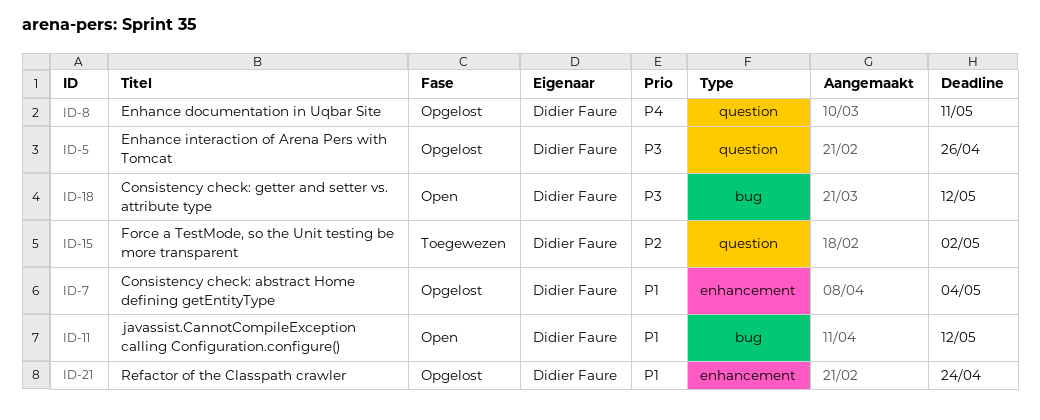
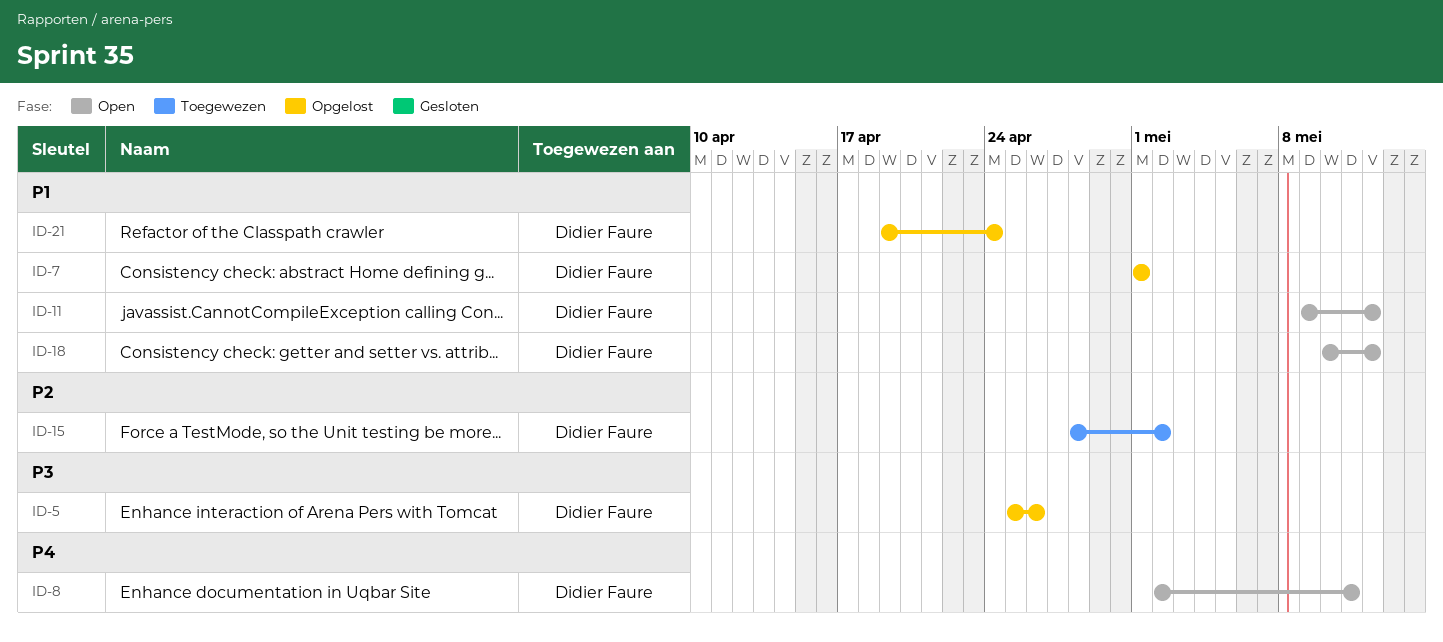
ID-7, due: May 4 -> May 1
ID-8, status: Opgelost -> Open
ID-18, priority: P3 -> P1

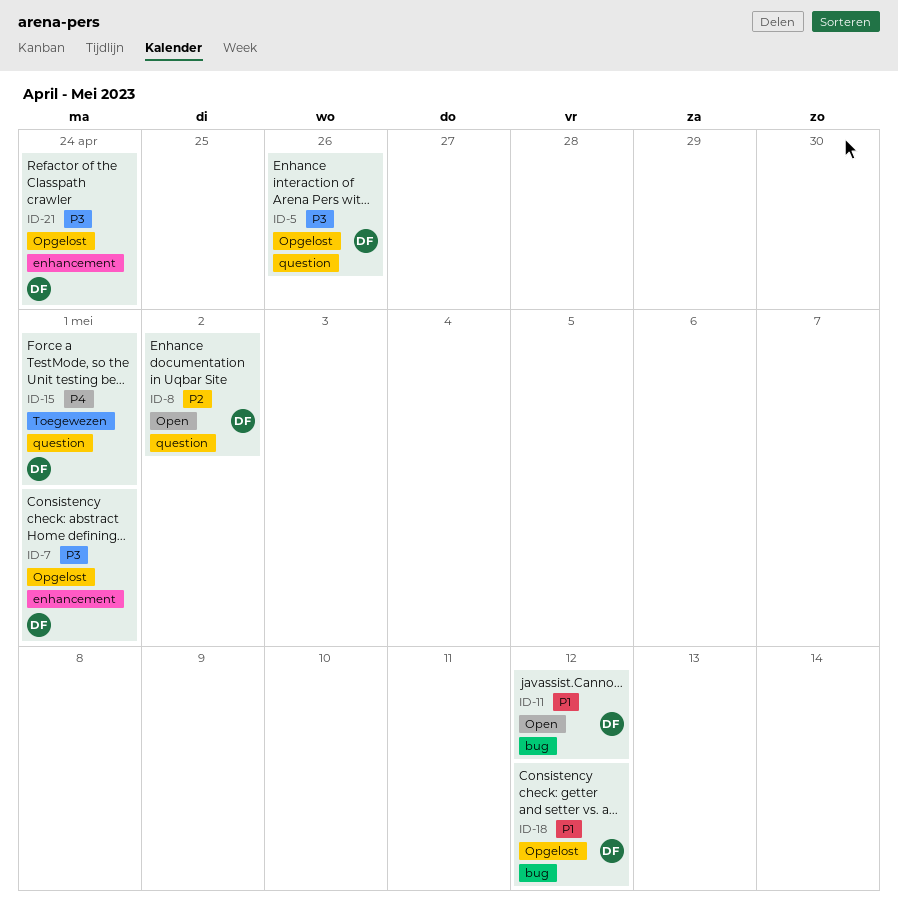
ID-7, priority: P1 -> P3
ID-8, priority: P4 -> P2
ID-8, due: May 11 -> May 2
ID-15, priority: P2 -> P4
ID-15, due: May 2 -> May 1
ID-18, status: Open -> Opgelost
ID-21, priority: P1 -> P3

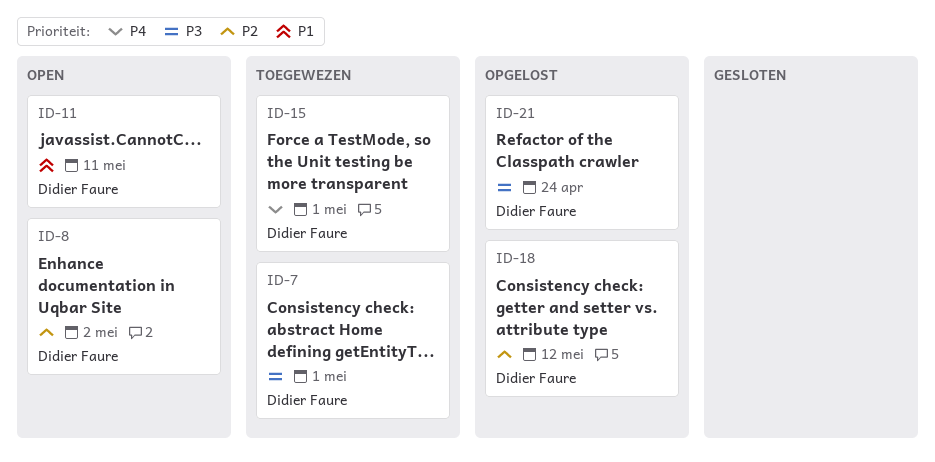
ID-5: present -> none
ID-7, status: Opgelost -> Toegewezen
ID-11, due: May 12 -> May 11
ID-18, priority: P1 -> P2

